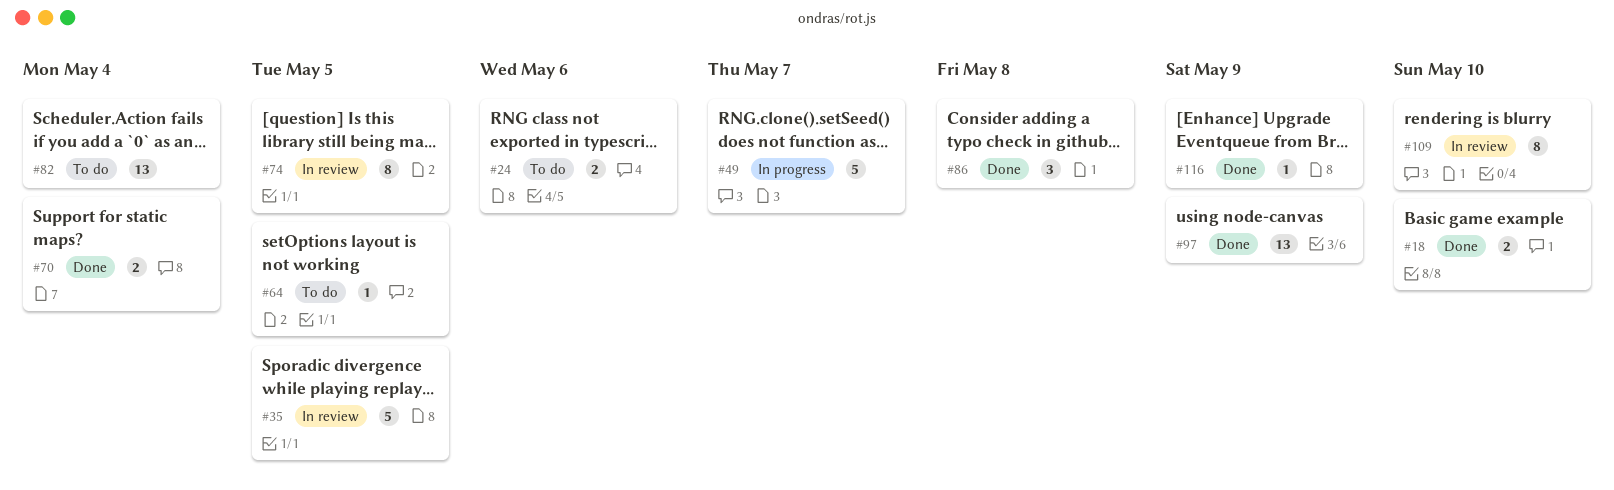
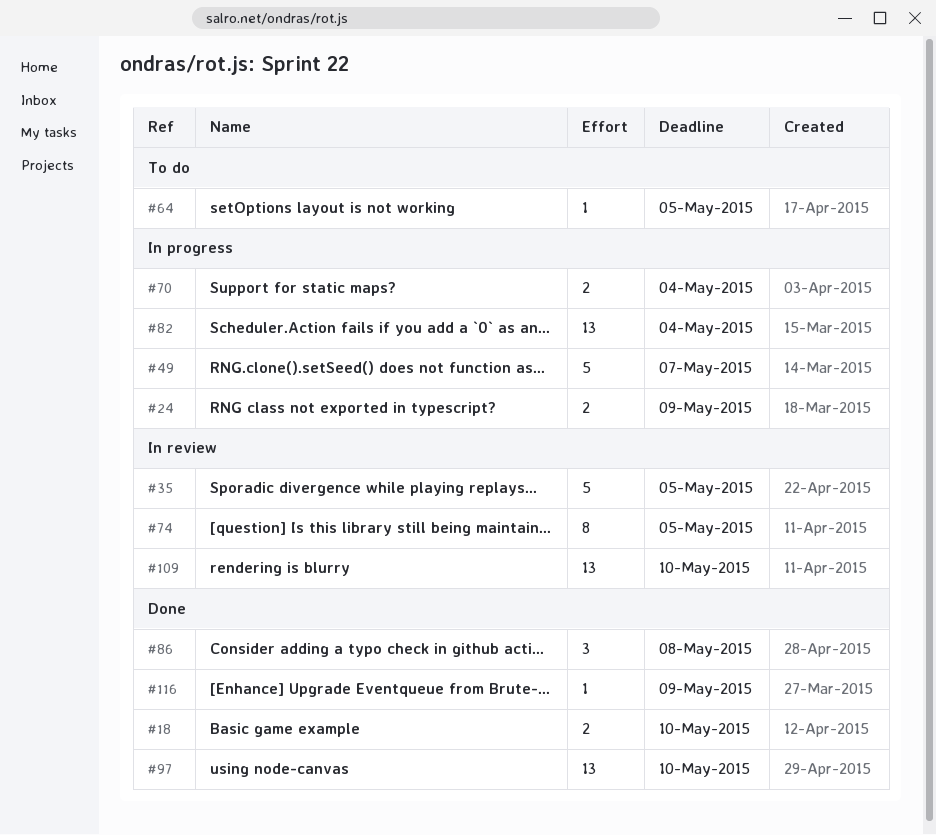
#24, status: To do -> In progress
#24, due: May 6 -> May 9
#70, status: Done -> In progress
#82, status: To do -> In progress
#97, due: May 9 -> May 10
#109, estimate: 8 -> 13

